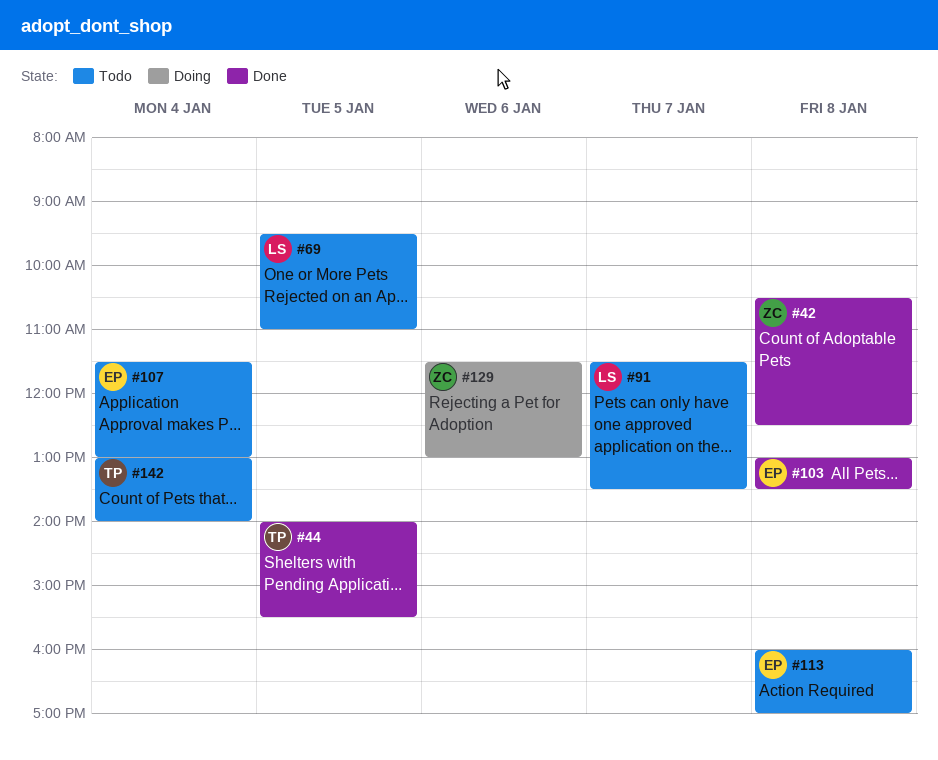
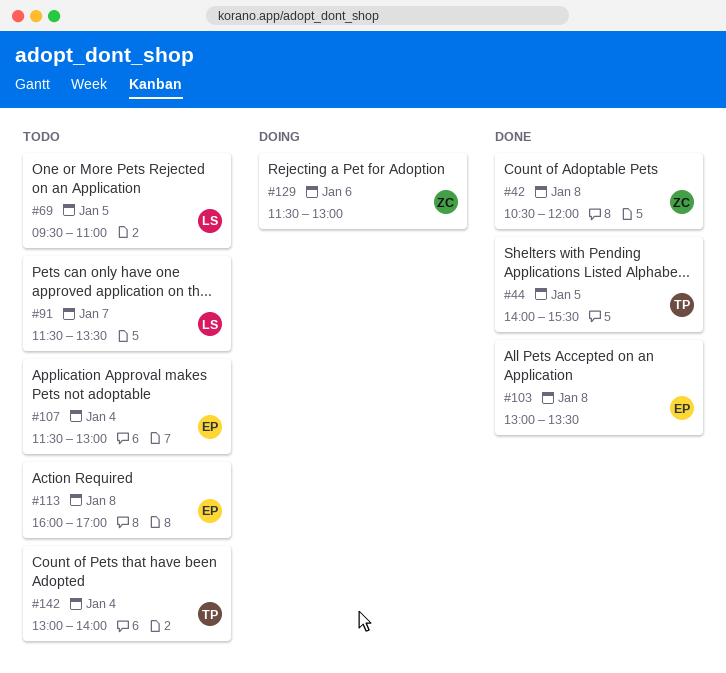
#42, ends: 12:30 -> 12:00

